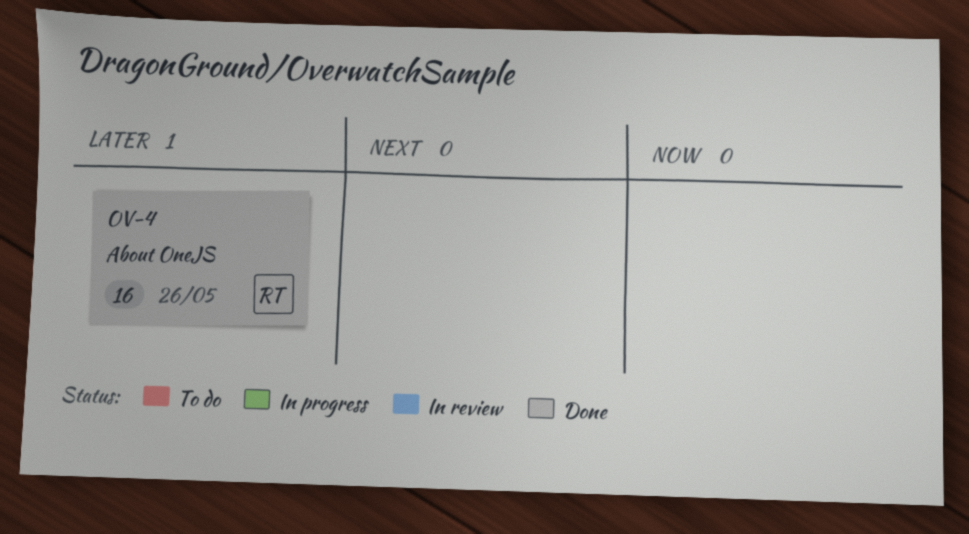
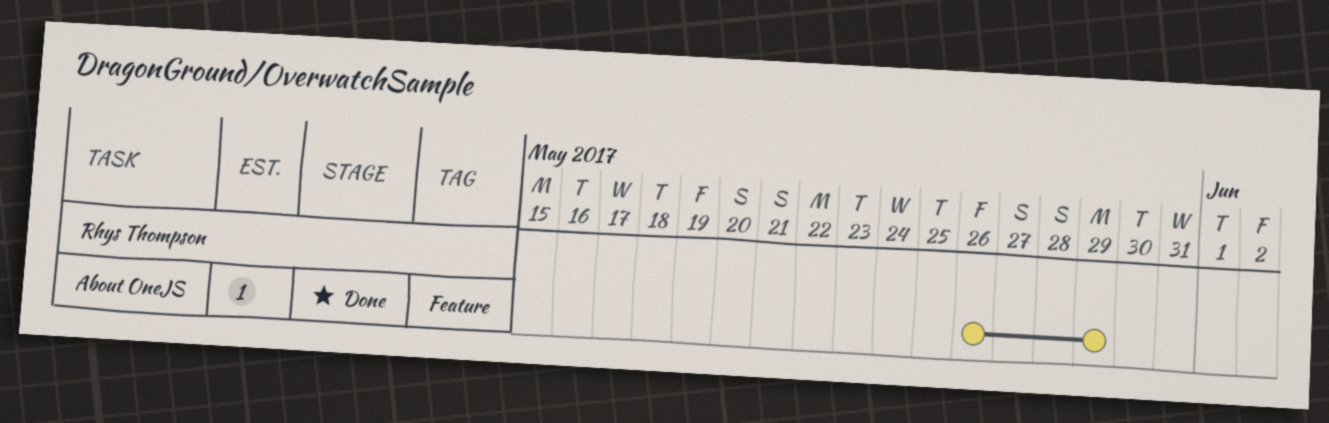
About OneJS, estimate: 16 -> 1
About OneJS, due: May 26 -> May 29

